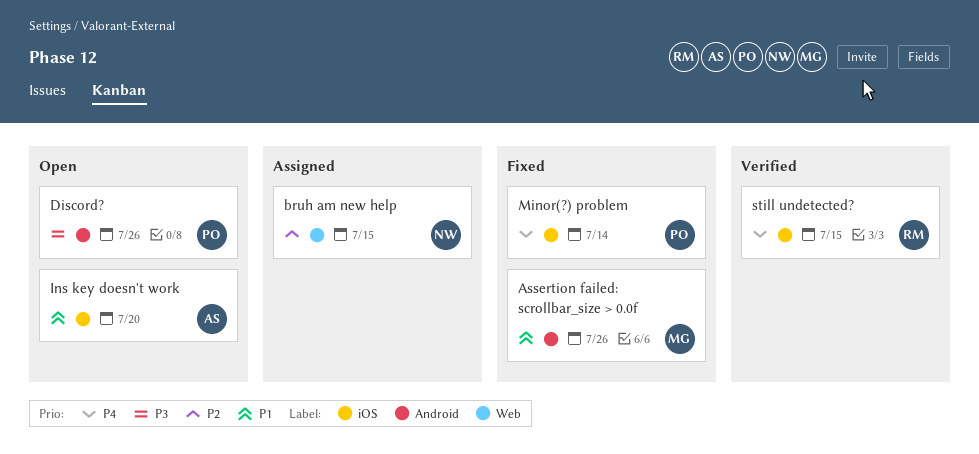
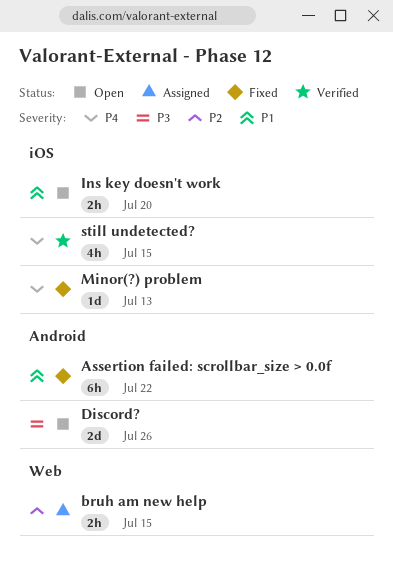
Assertion failed: scrollbar_size > 0.0f, due: Jul 26 -> Jul 22
Minor(?) problem, due: Jul 14 -> Jul 13

